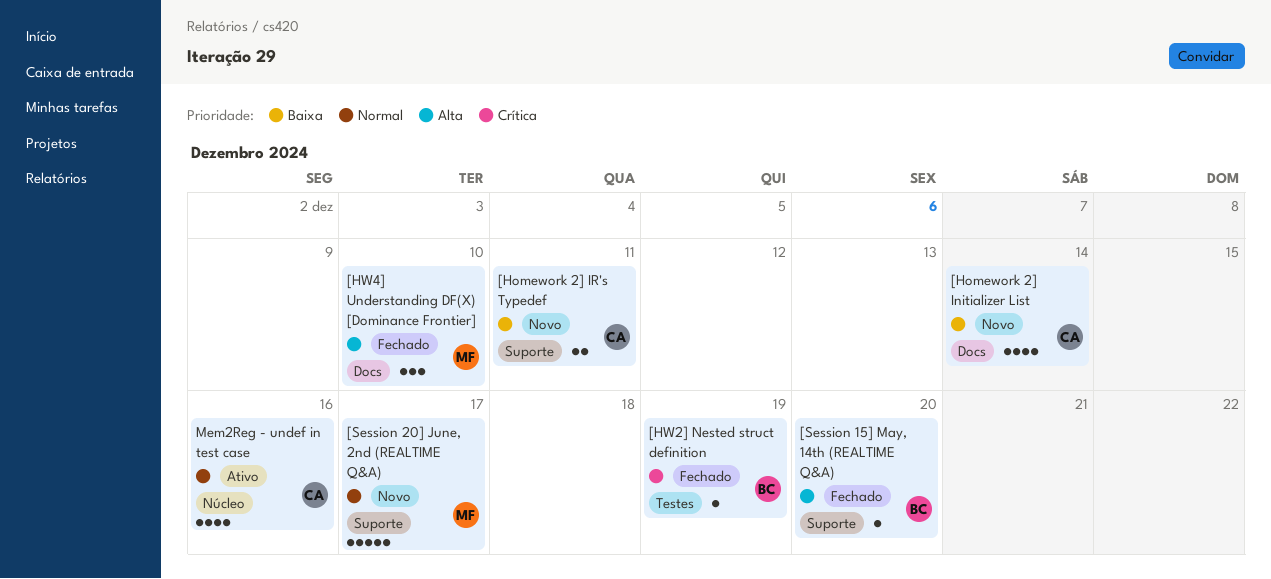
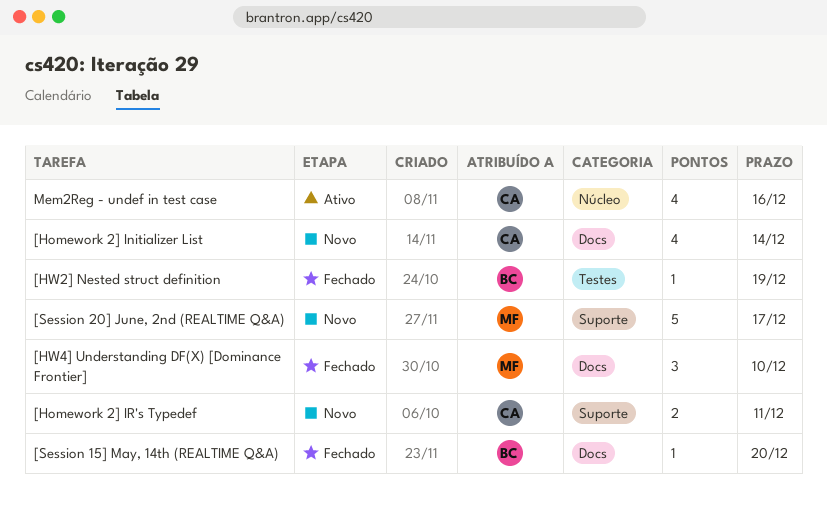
[Session 15] May, 14th (REALTIME Q&A), label: Suporte -> Docs

